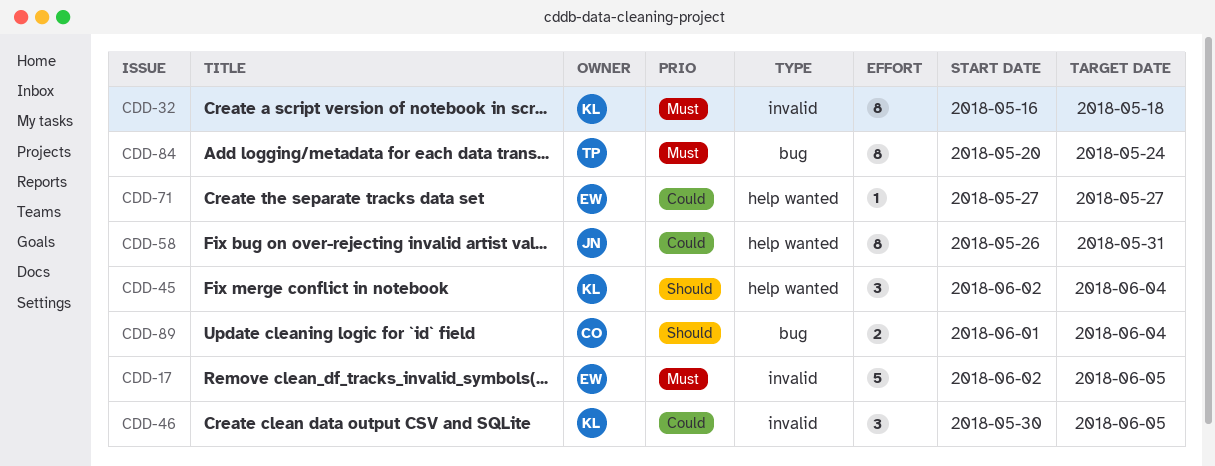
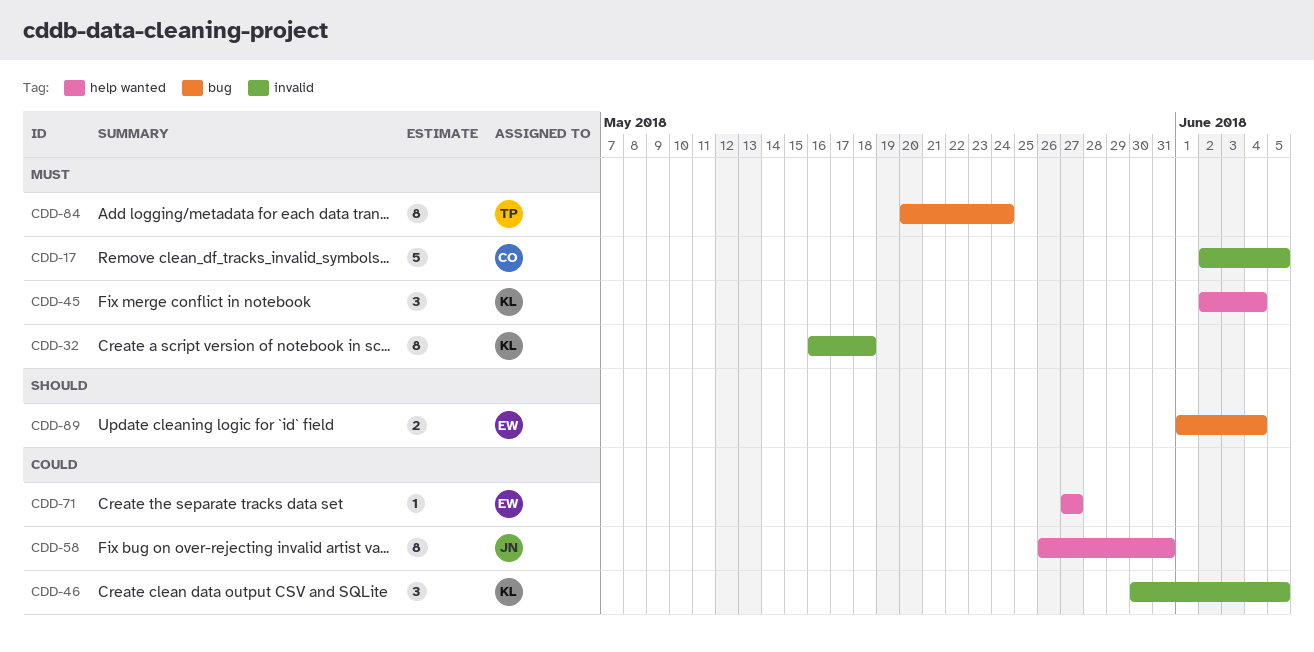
CDD-17, owner: EW -> CO
CDD-45, priority: Should -> Must
CDD-89, owner: CO -> EW

